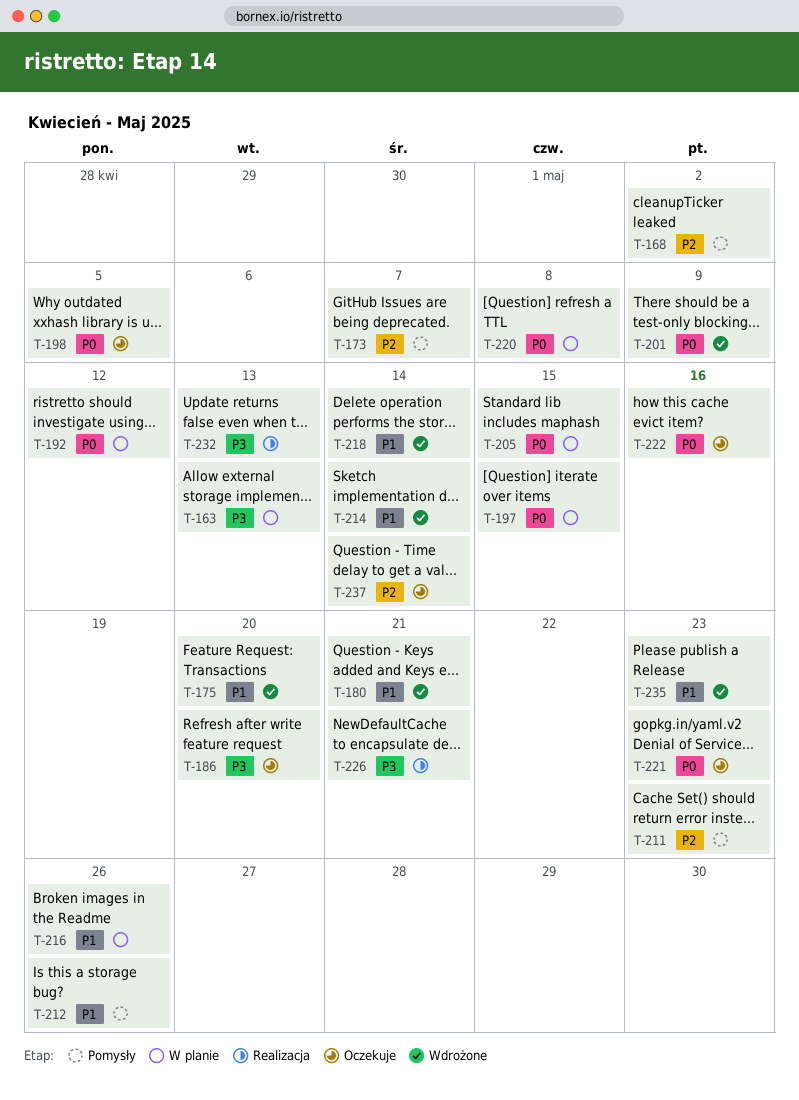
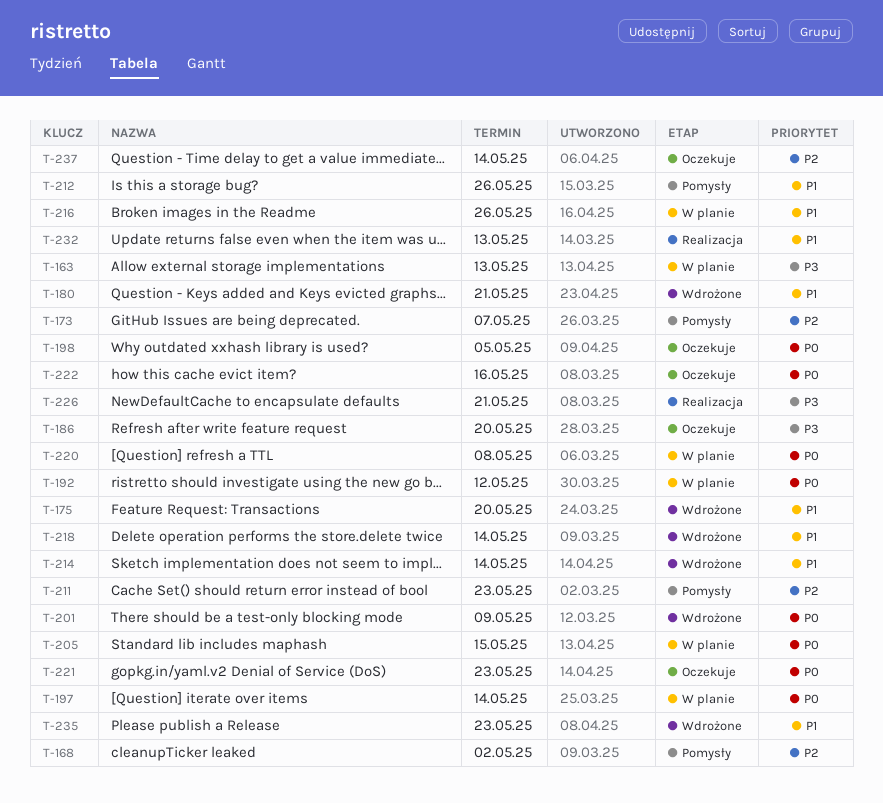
T-197, due: May 15 -> May 14
T-232, priority: P3 -> P1

